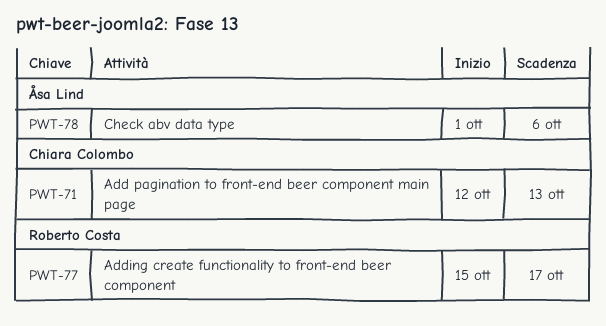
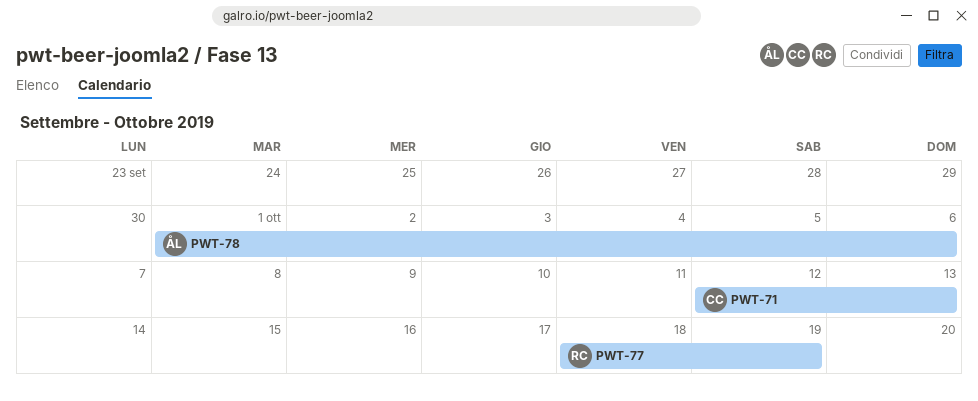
PWT-77, start: Oct 15 -> Oct 18
PWT-77, due: Oct 17 -> Oct 19

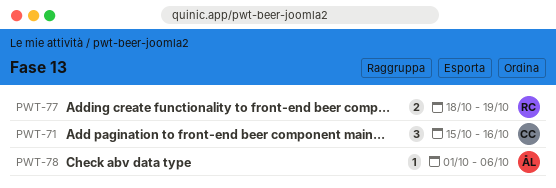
PWT-71, start: Oct 12 -> Oct 15
PWT-71, due: Oct 13 -> Oct 16

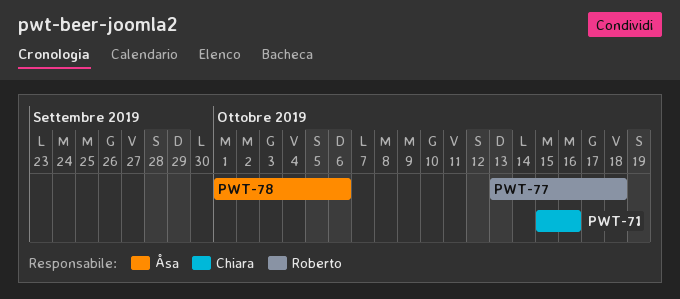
PWT-77, start: Oct 18 -> Oct 13
PWT-77, due: Oct 19 -> Oct 18

